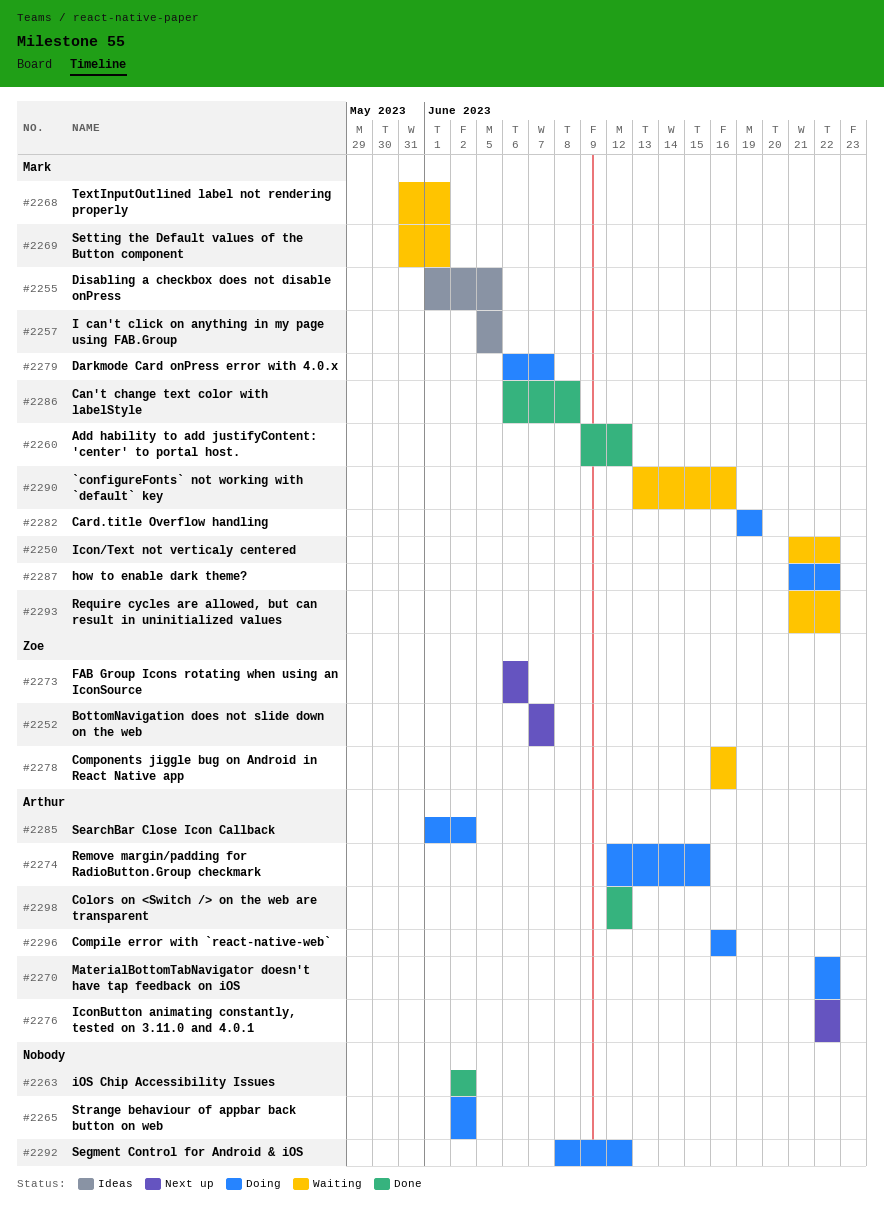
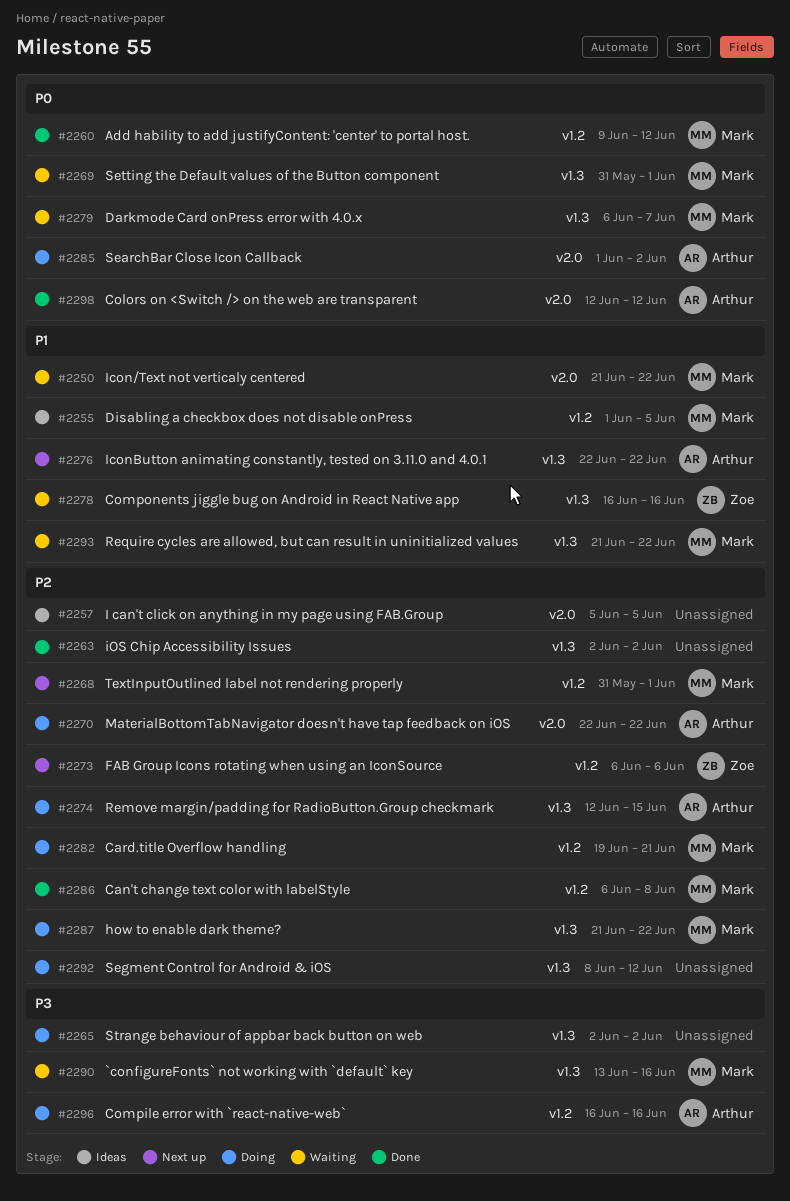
#2252: present -> none
#2257, owner: Mark -> none
#2268, status: Waiting -> Next up
#2279, status: Doing -> Waiting
#2282, due: Jun 19 -> Jun 21

